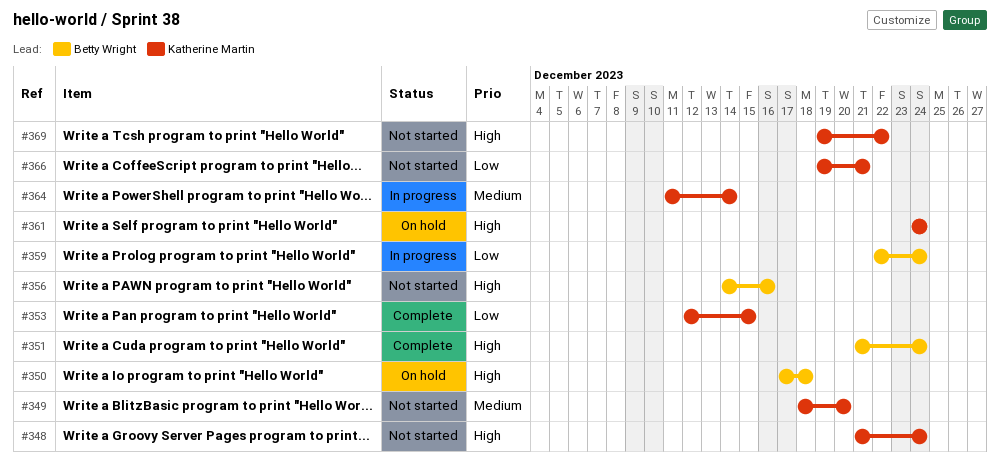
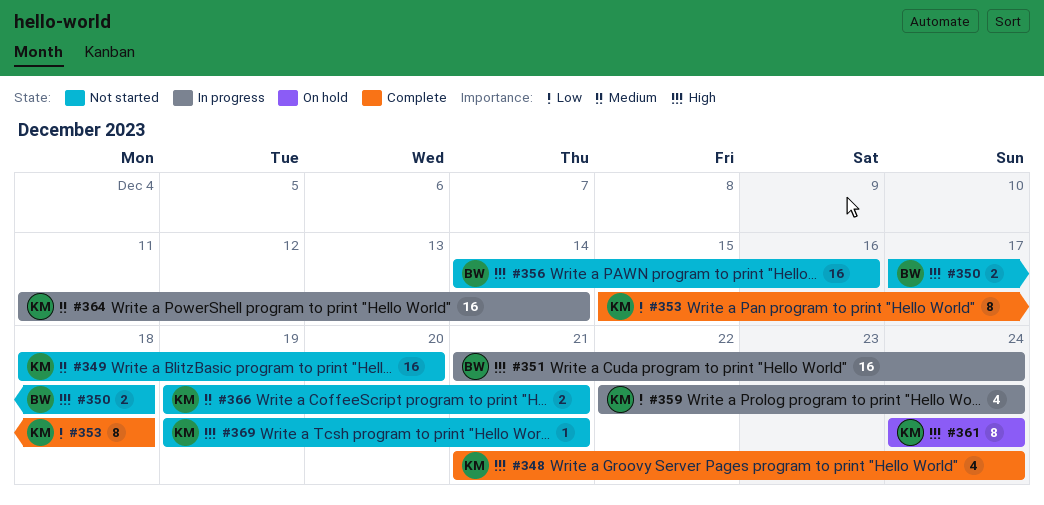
#348, status: Not started -> Complete
#350, status: On hold -> Not started
#351, status: Complete -> In progress
#353, start: Dec 12 -> Dec 15
#353, due: Dec 15 -> Dec 18
#359, owner: Betty Wright -> Katherine Martin
#366, priority: Low -> Medium
#369, due: Dec 22 -> Dec 21

